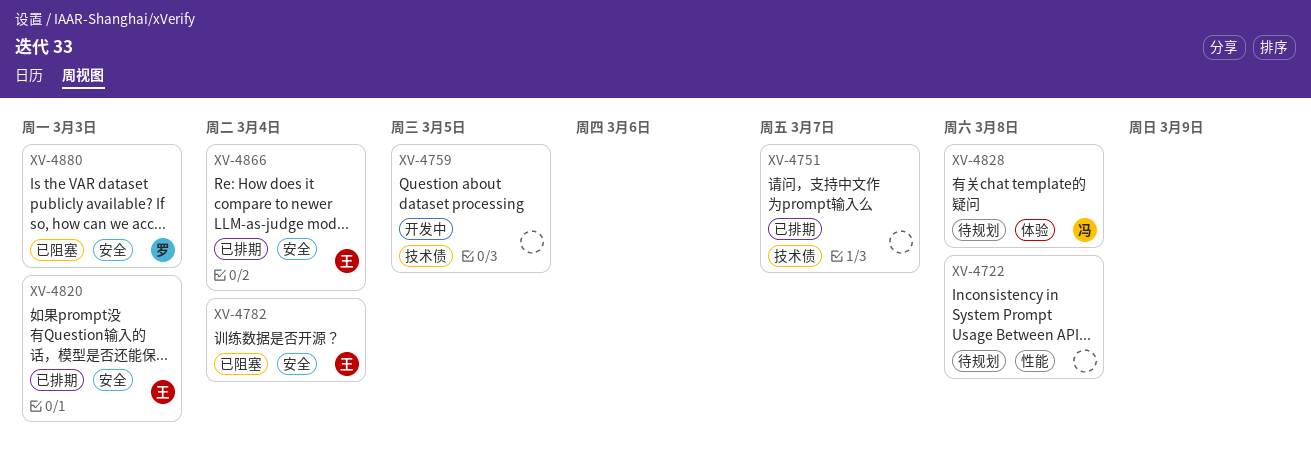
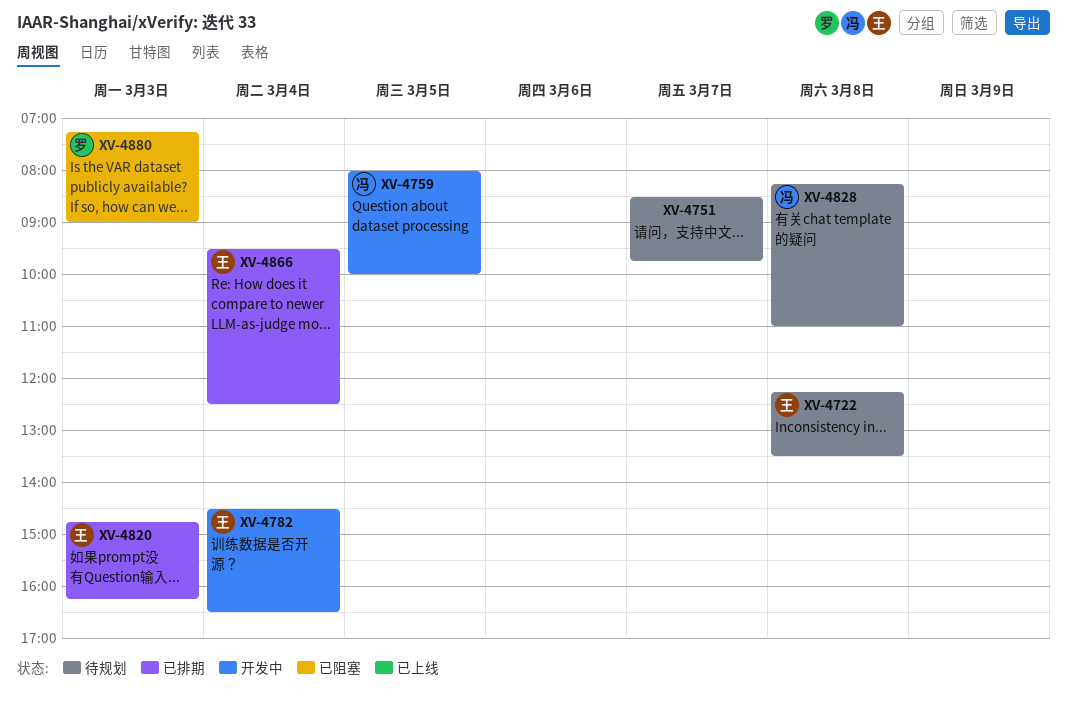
XV-4722, owner: none -> 王
XV-4751, status: 已排期 -> 待规划
XV-4759, owner: none -> 冯
XV-4782, status: 已阻塞 -> 开发中

